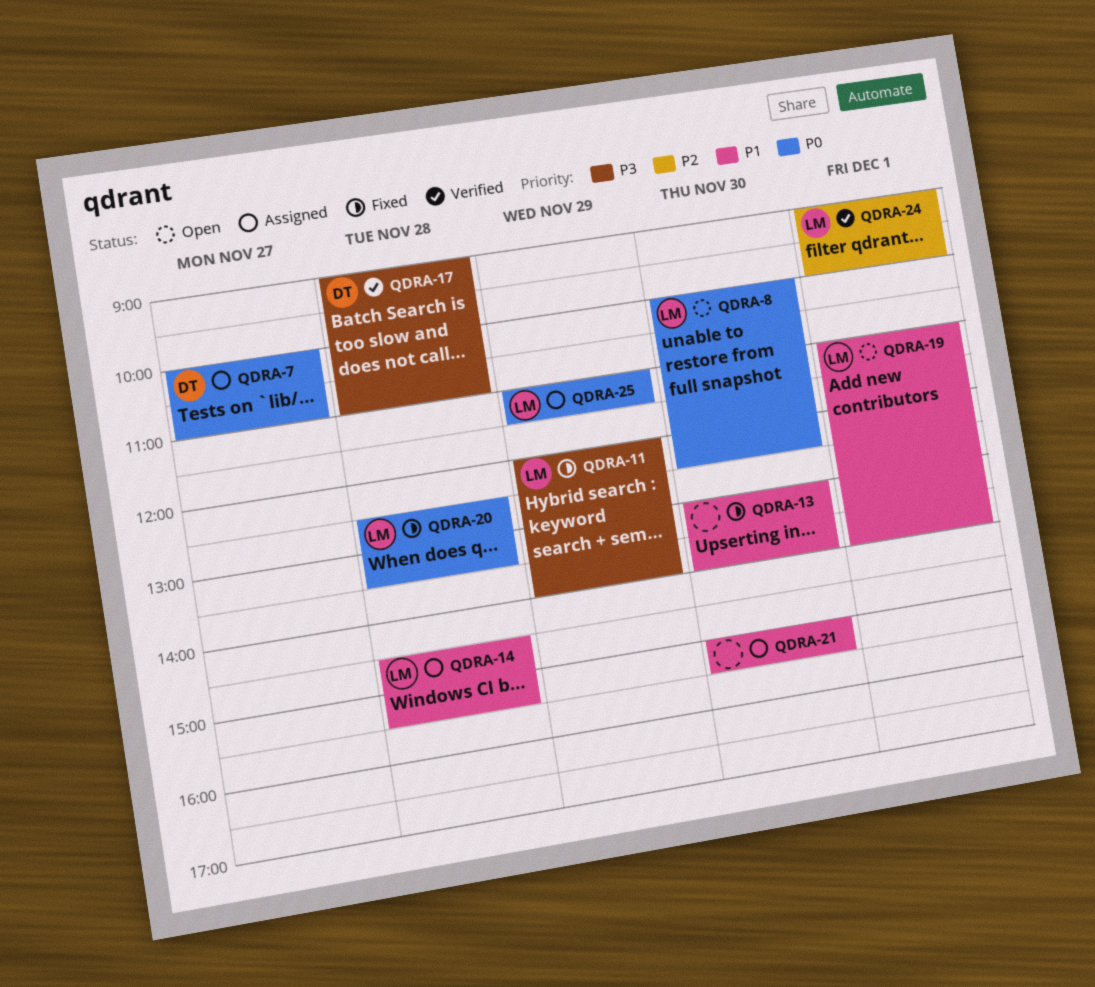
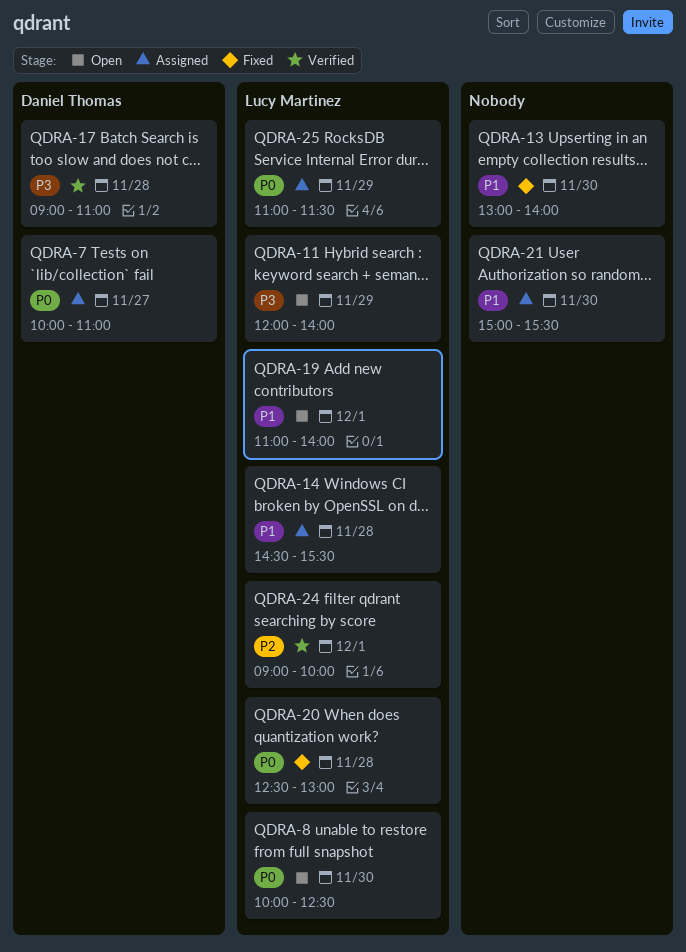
QDRA-11, status: Fixed -> Open
QDRA-20, ends: 13:30 -> 13:00

